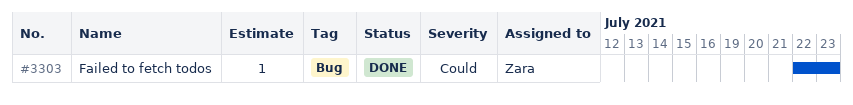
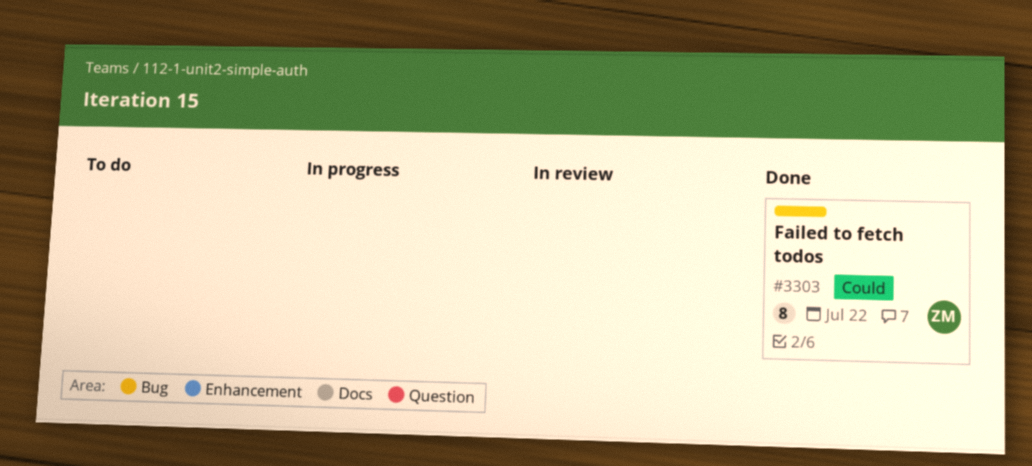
#3303, estimate: 1 -> 8
#3303, due: Jul 23 -> Jul 22

